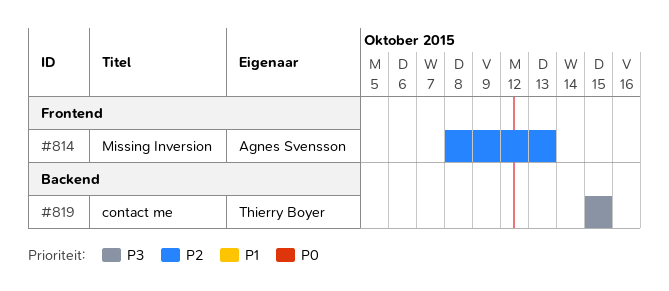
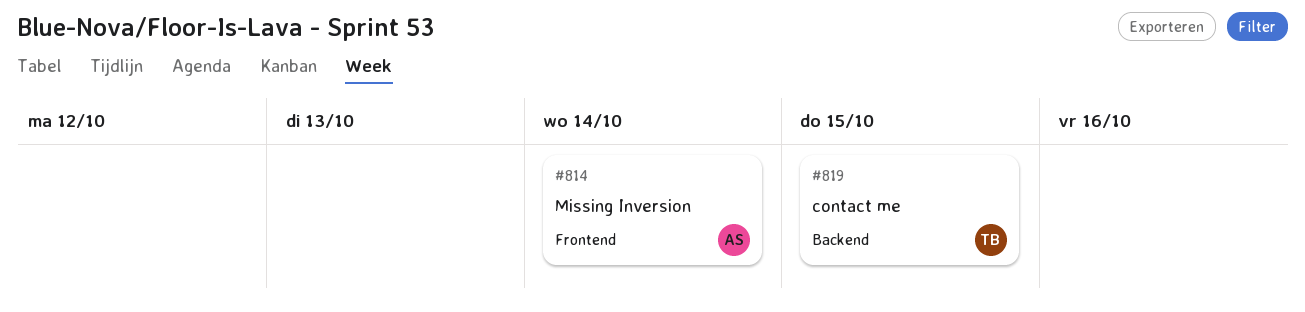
#814, due: Oct 13 -> Oct 14

